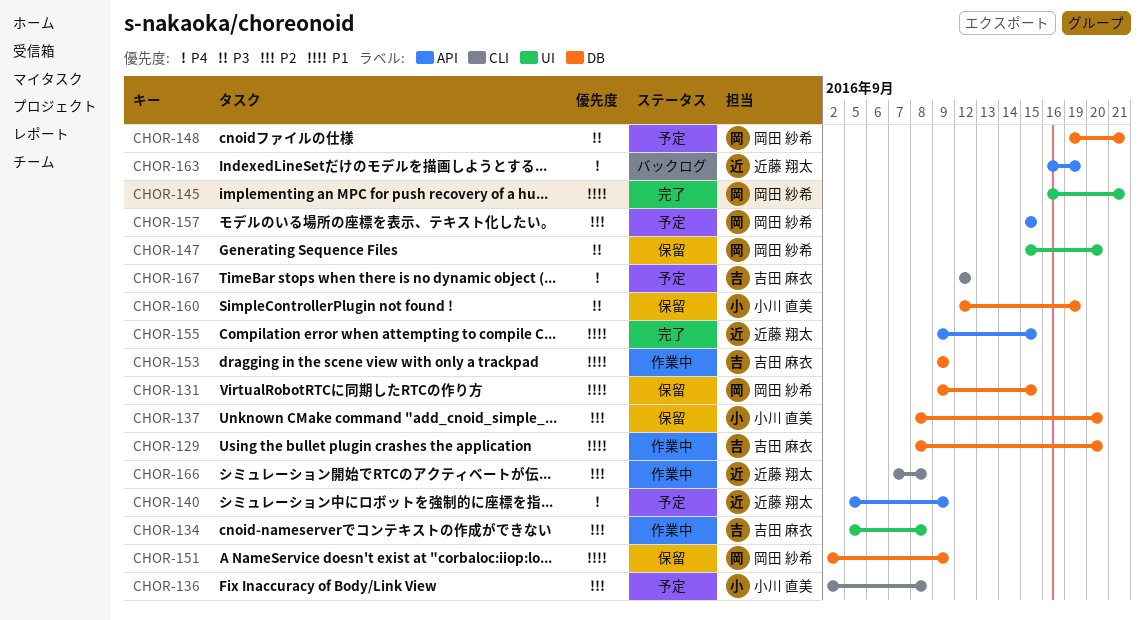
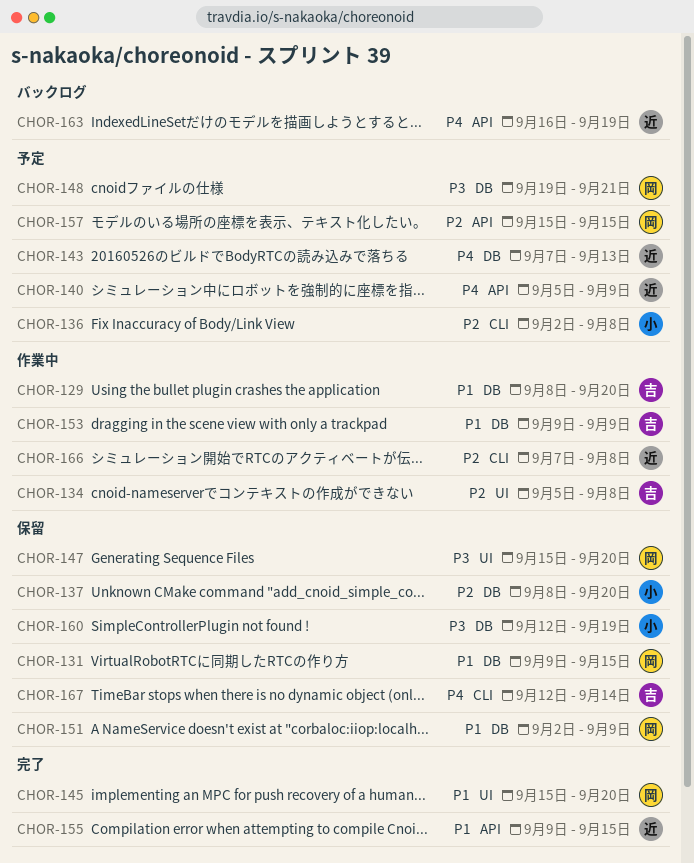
CHOR-143: none -> present
CHOR-145, start: Sep 16 -> Sep 15
CHOR-145, due: Sep 21 -> Sep 20
CHOR-167, status: 予定 -> 保留
CHOR-167, due: Sep 12 -> Sep 14

